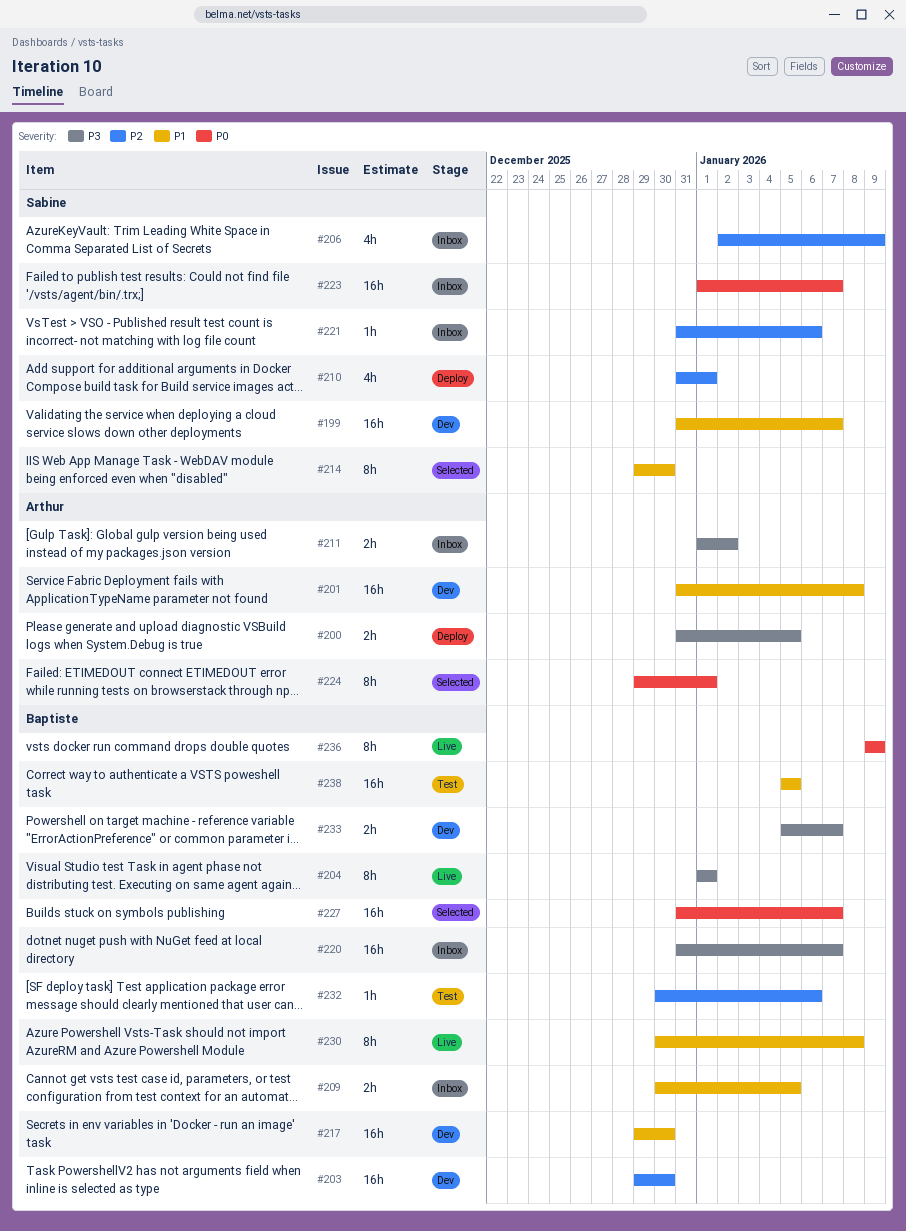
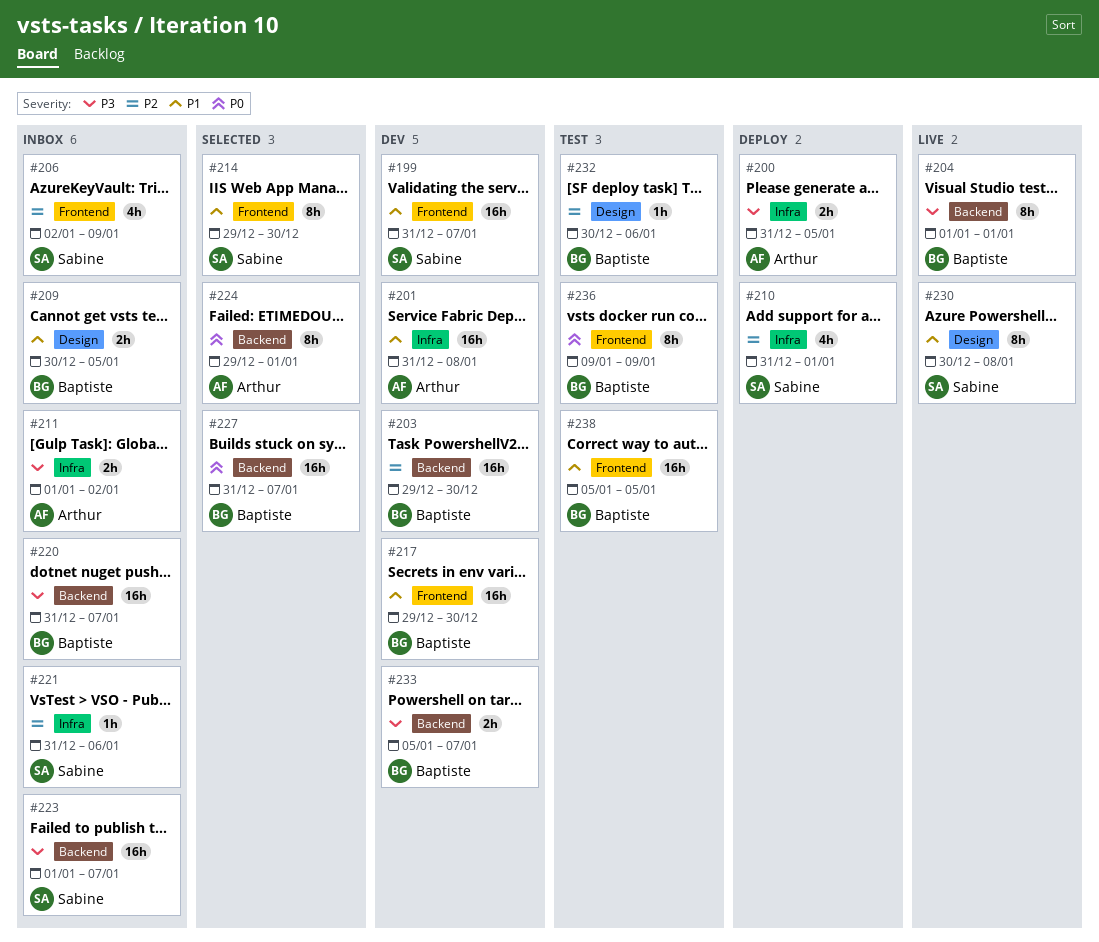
#223, priority: P0 -> P3
#230, owner: Baptiste -> Sabine
#236, status: Live -> Test

